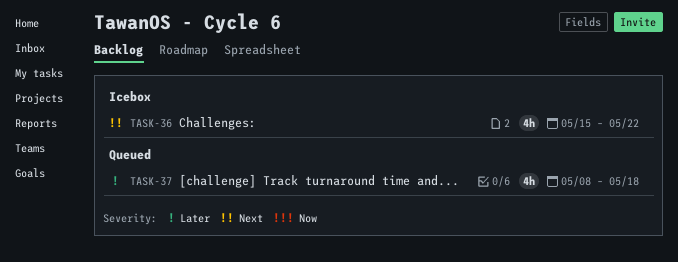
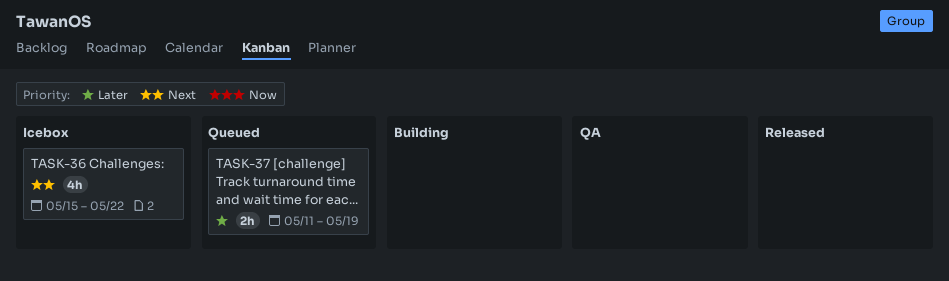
TASK-37, estimate: 4h -> 2h
TASK-37, start: May 8 -> May 11
TASK-37, due: May 18 -> May 19

